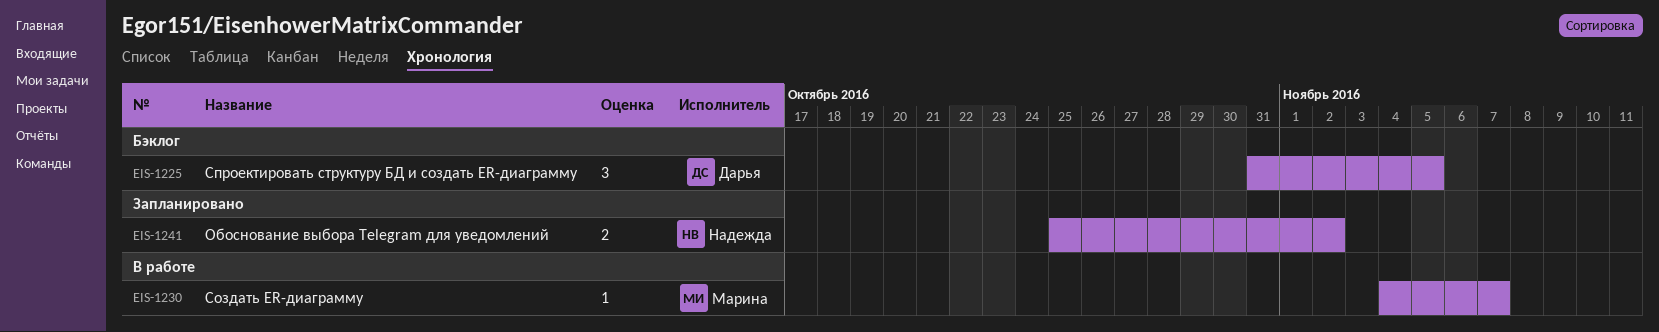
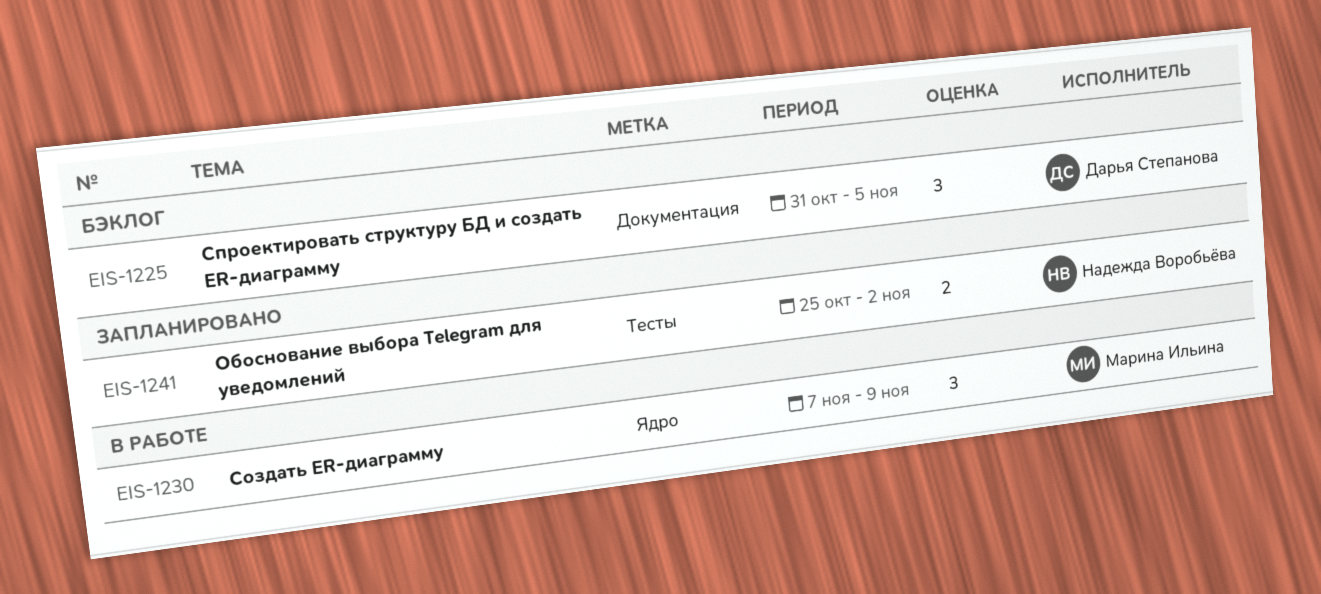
EIS-1230, estimate: 1 -> 3
EIS-1230, start: Nov 4 -> Nov 7
EIS-1230, due: Nov 7 -> Nov 9

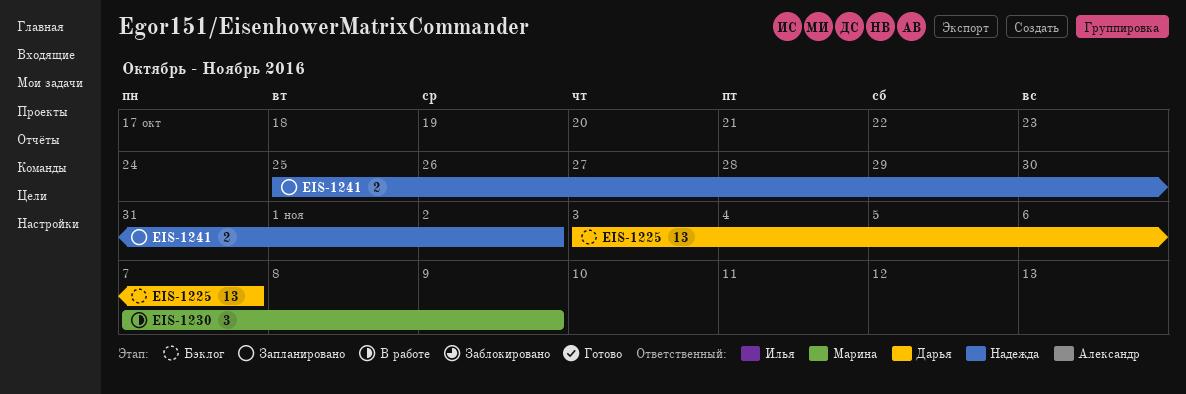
EIS-1225, estimate: 3 -> 13
EIS-1225, start: Oct 31 -> Nov 3
EIS-1225, due: Nov 5 -> Nov 7

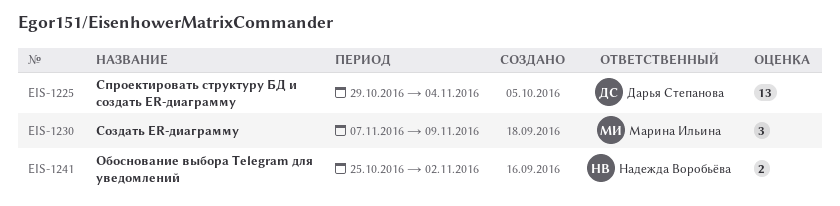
EIS-1225, start: Nov 3 -> Oct 29
EIS-1225, due: Nov 7 -> Nov 4

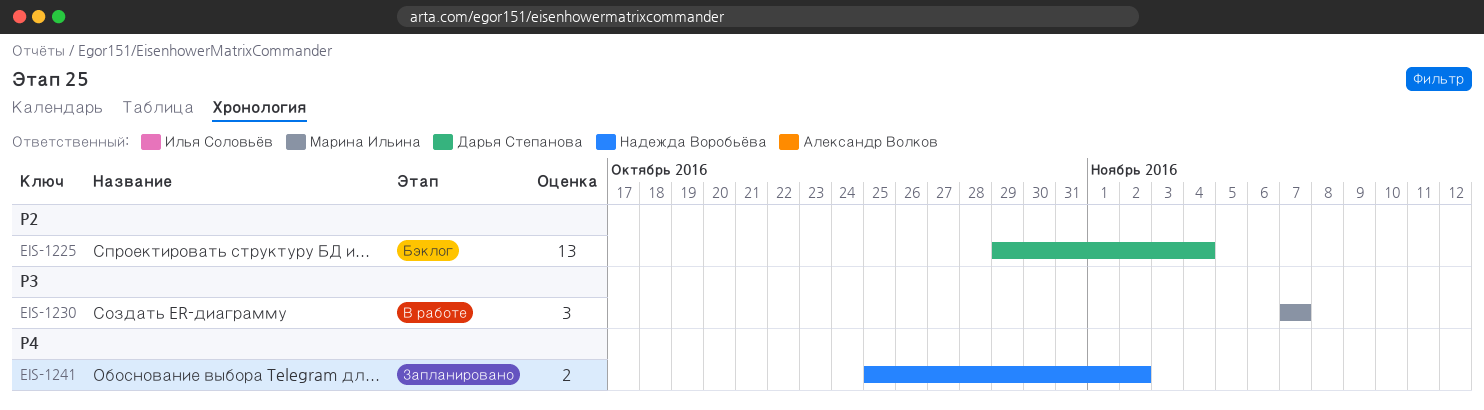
EIS-1230, due: Nov 9 -> Nov 7

